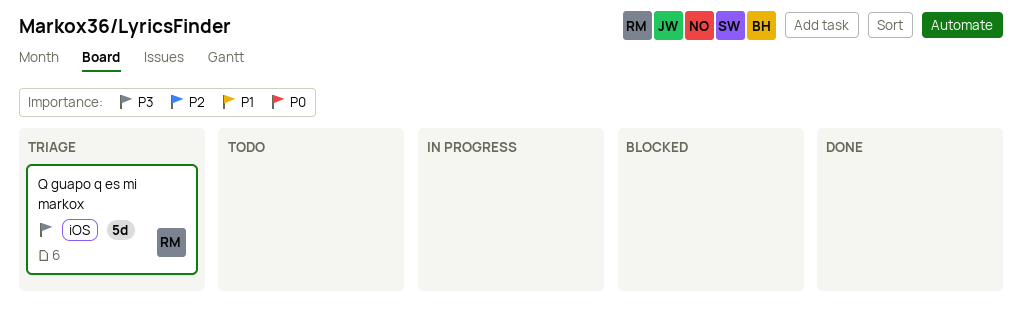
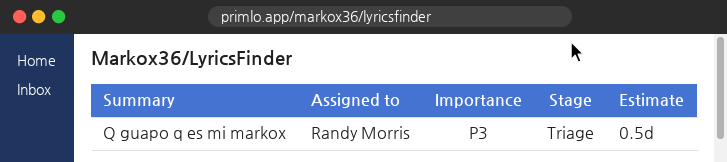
Q guapo q es mi markox, estimate: 5d -> 0.5d

